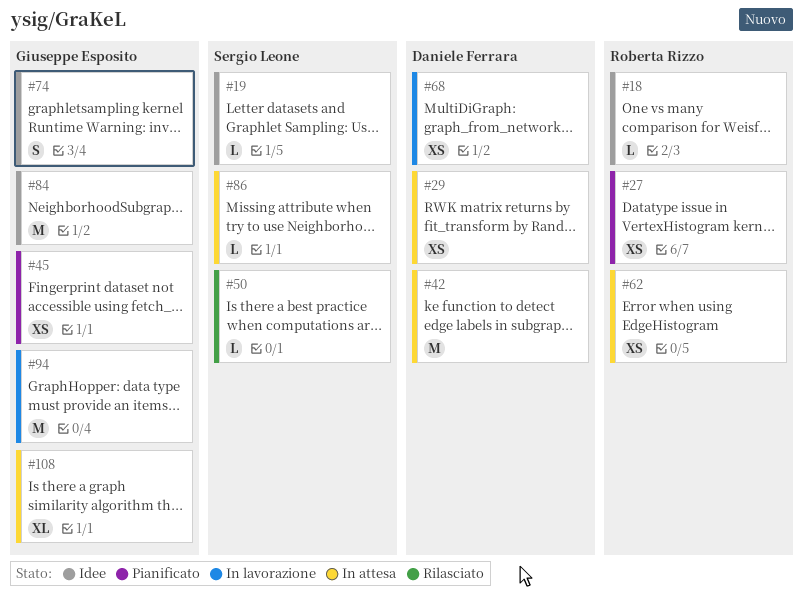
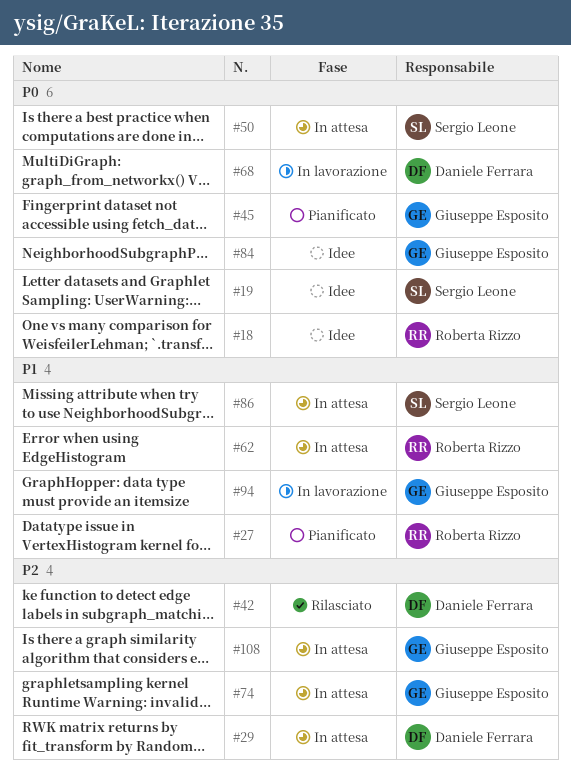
#42, status: In attesa -> Rilasciato
#50, status: Rilasciato -> In attesa
#74, status: Idee -> In attesa

